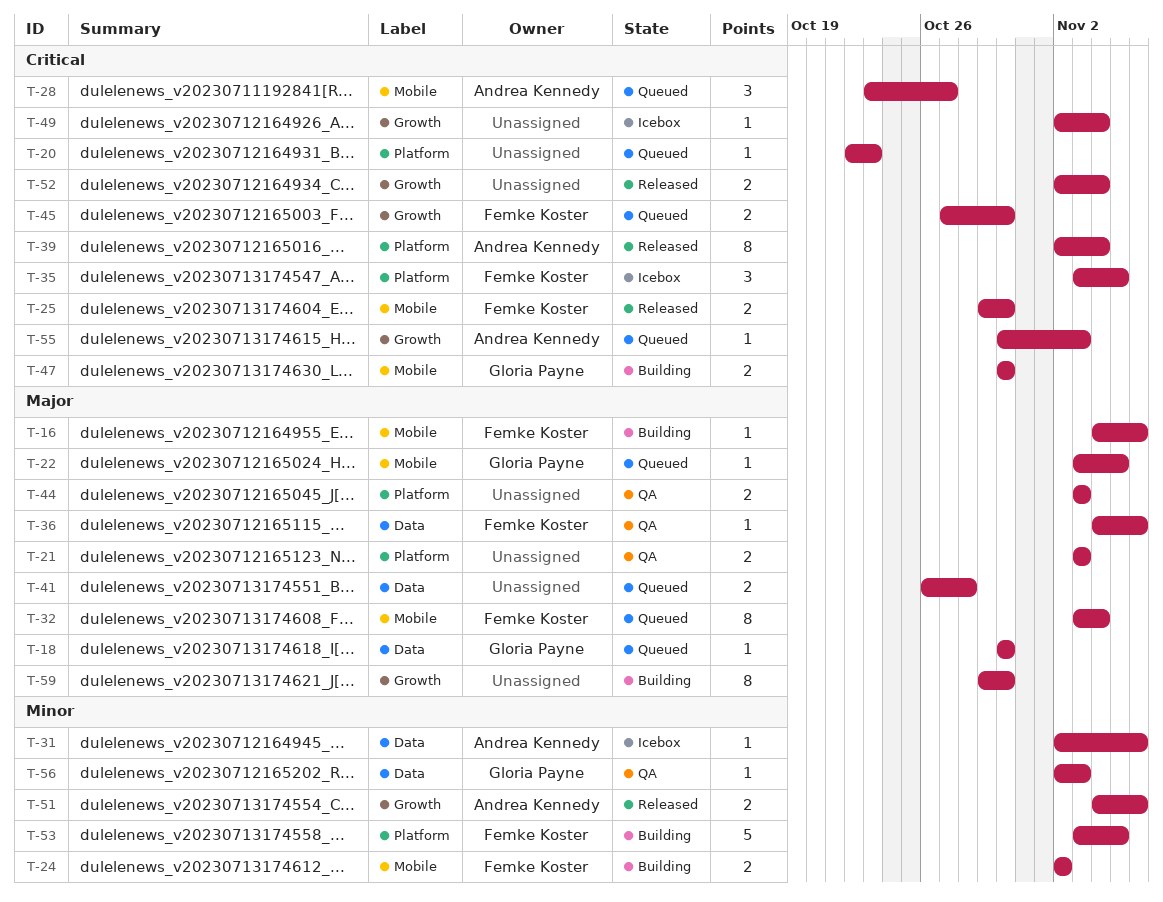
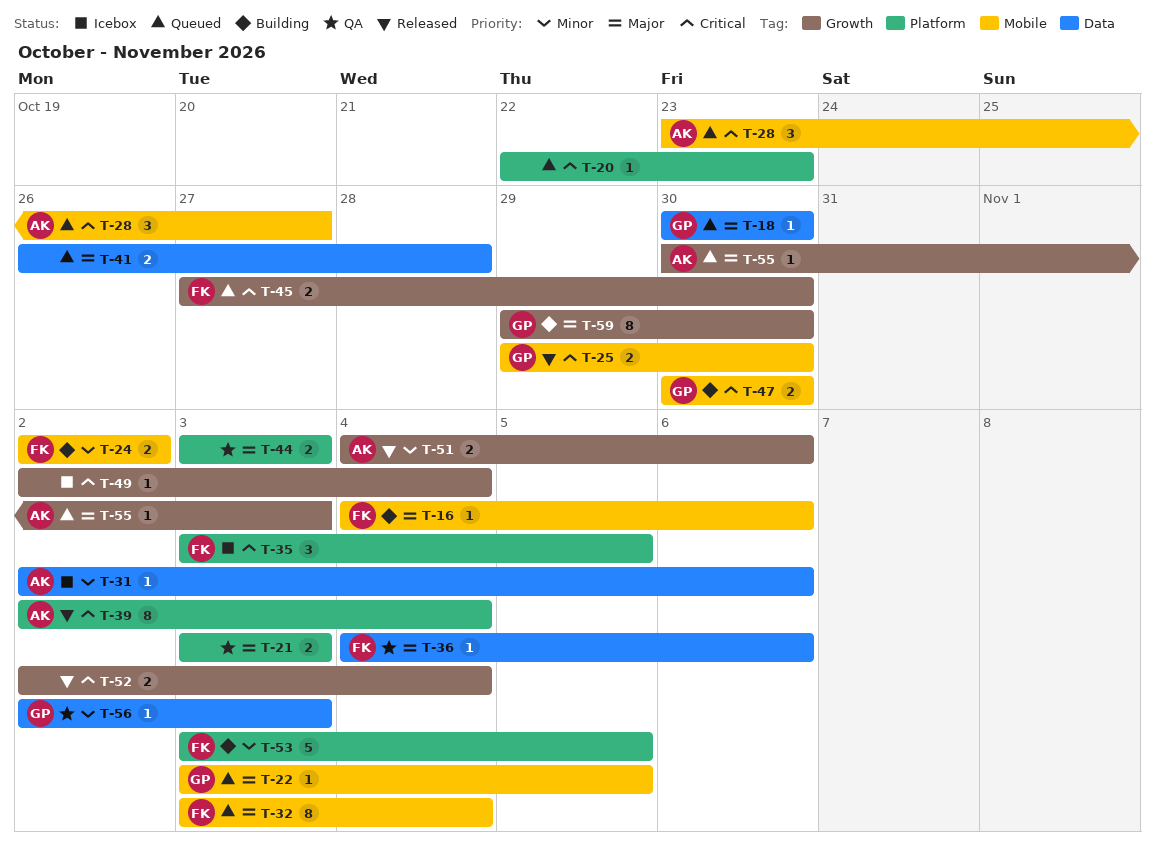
T-25, owner: Femke Koster -> Gloria Payne
T-55, priority: Critical -> Major
T-59, owner: none -> Gloria Payne

